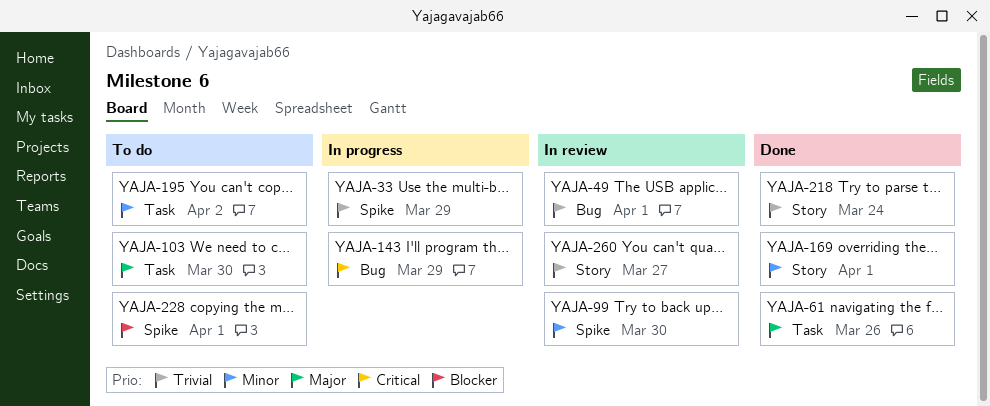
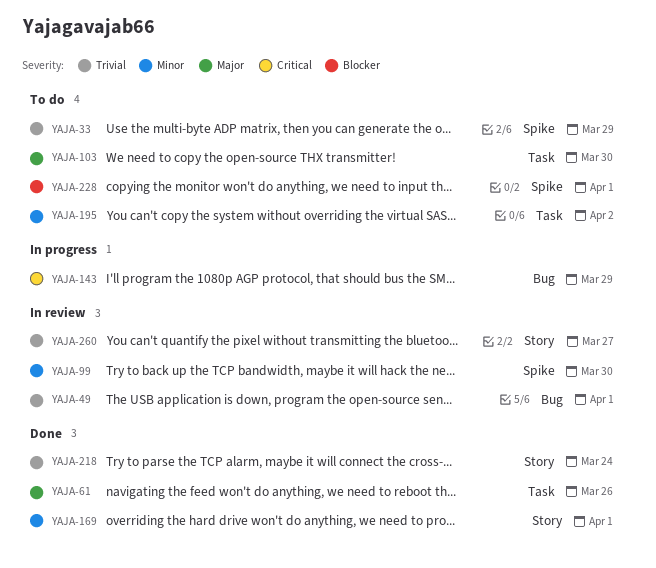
YAJA-33, status: In progress -> To do

